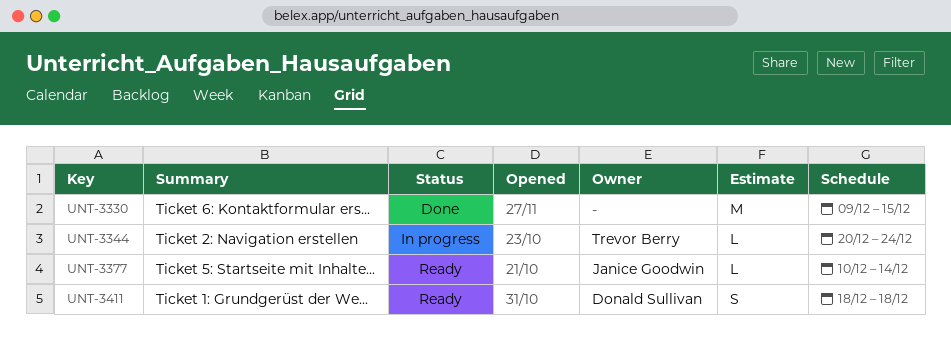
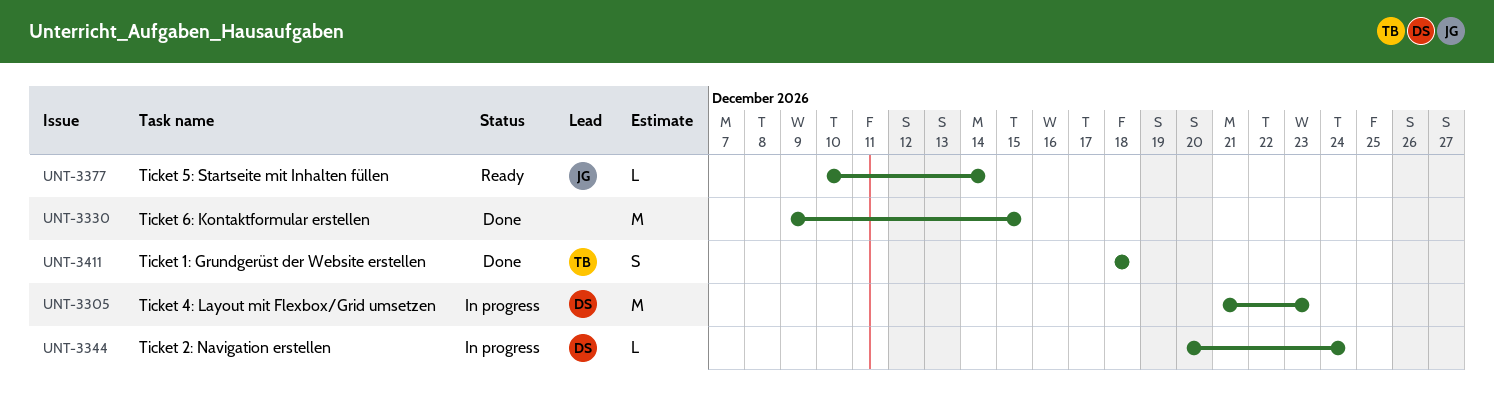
UNT-3305: none -> present
UNT-3344, owner: Trevor Berry -> Donald Sullivan
UNT-3411, status: Ready -> Done
UNT-3411, owner: Donald Sullivan -> Trevor Berry

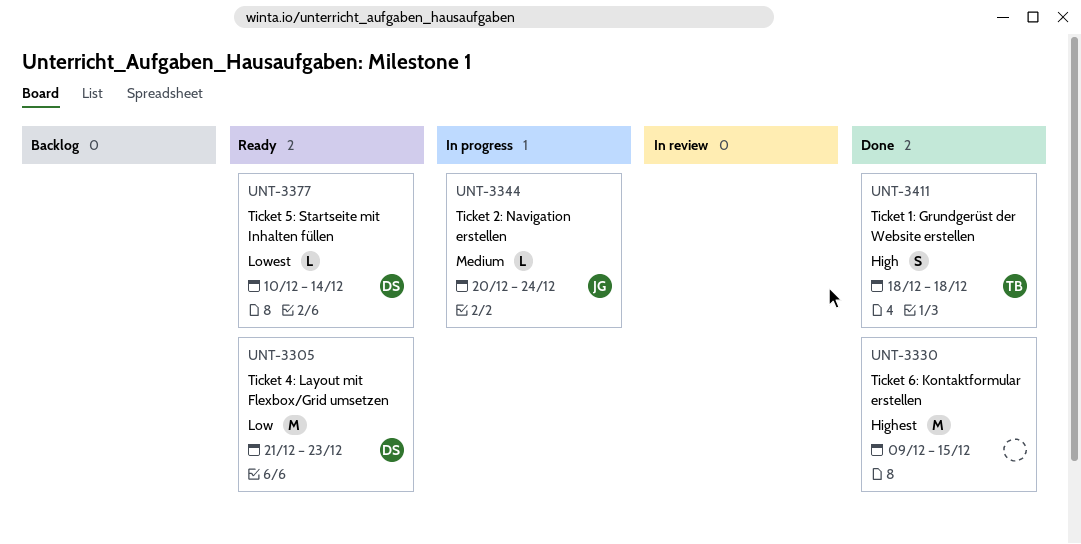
UNT-3305, status: In progress -> Ready
UNT-3344, owner: DS -> JG
UNT-3377, owner: JG -> DS

